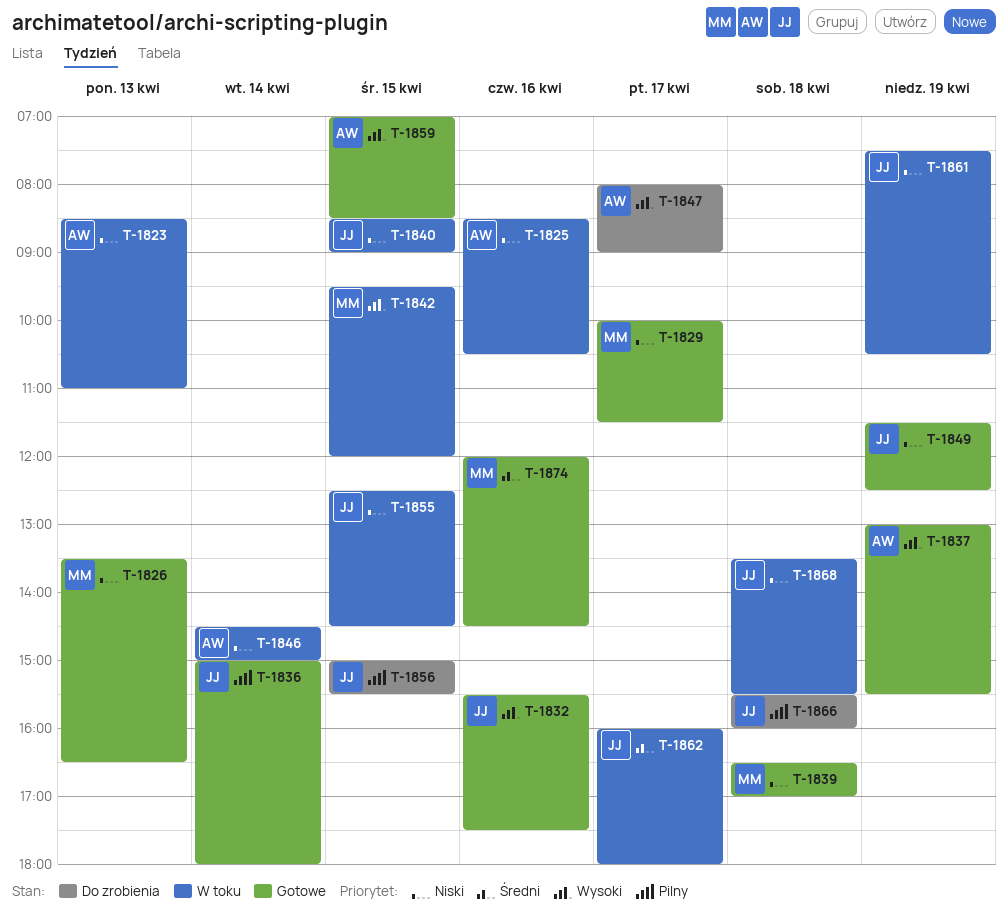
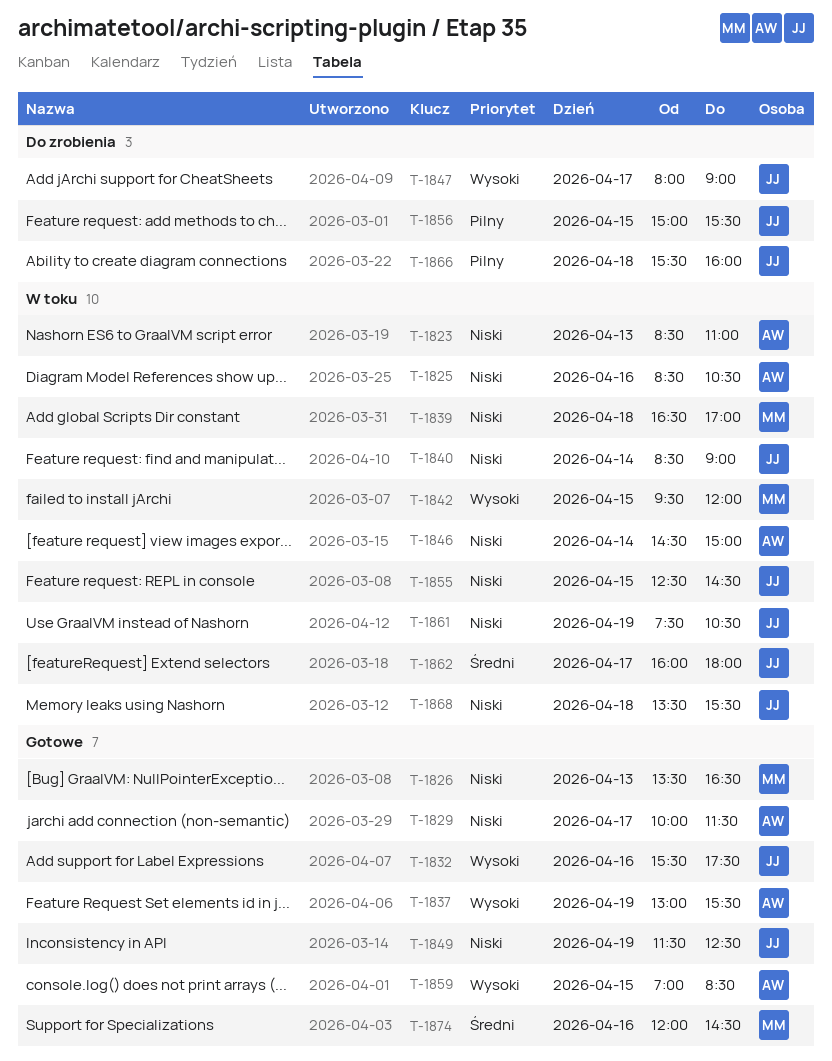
T-1829, owner: MM -> AW
T-1836: present -> none
T-1839, status: Gotowe -> W toku
T-1840, day: Apr 15 -> Apr 14
T-1847, owner: AW -> JJ

